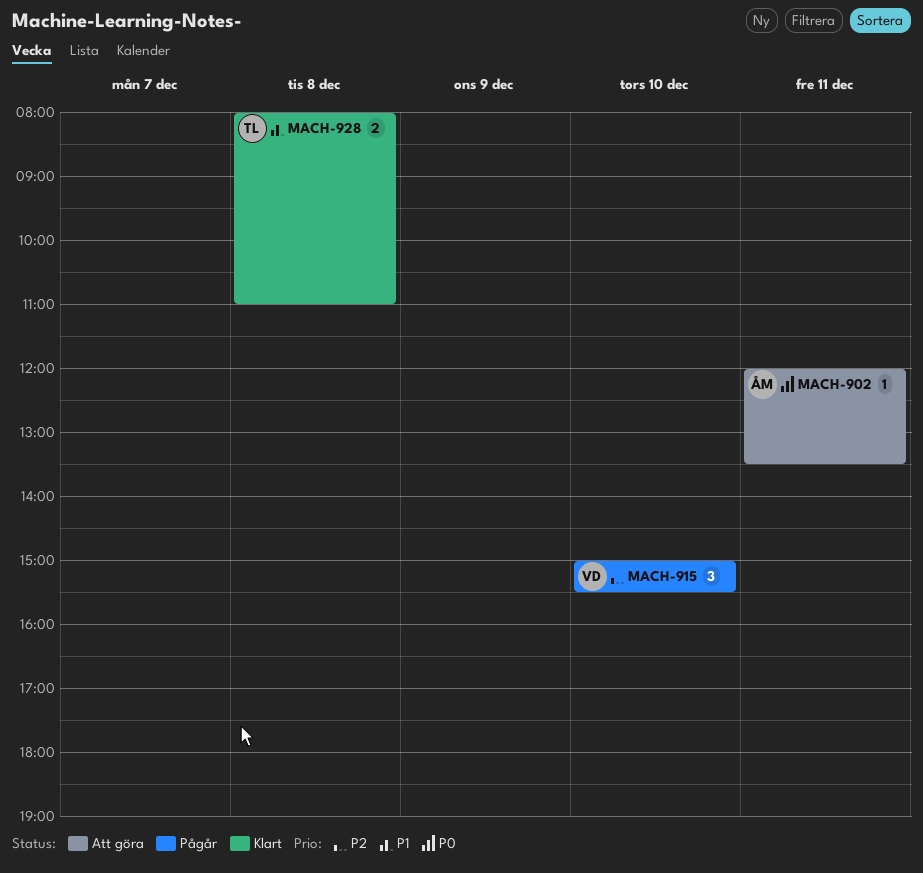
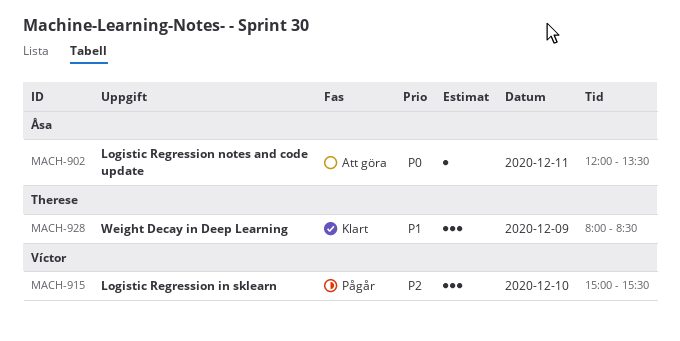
MACH-928, estimate: 2 -> 3
MACH-928, day: Dec 8 -> Dec 9
MACH-928, ends: 11:00 -> 08:30

